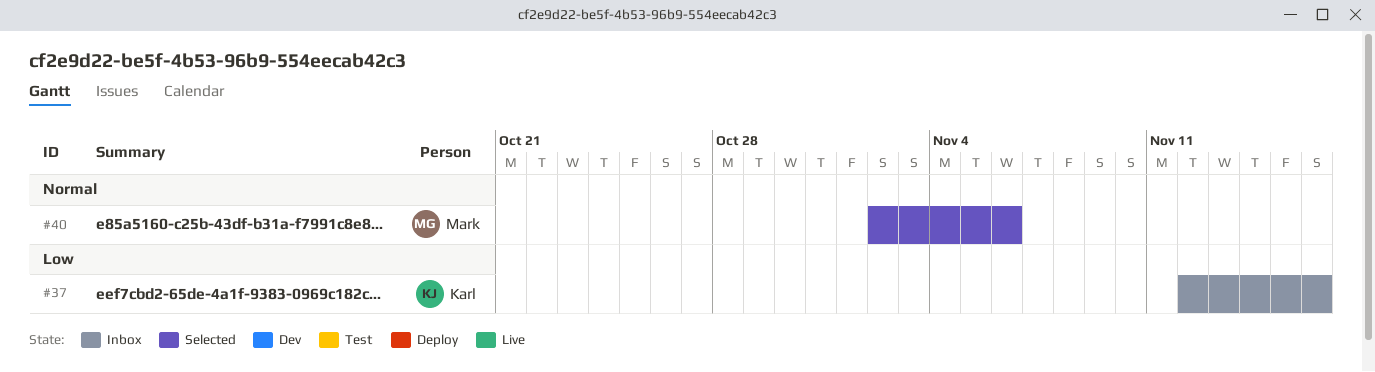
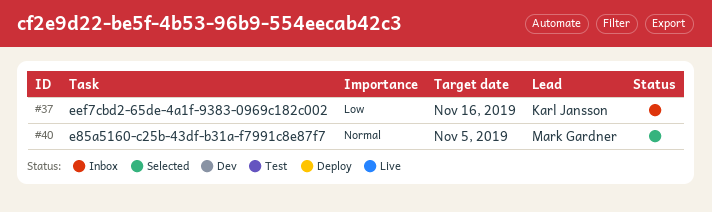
#40, due: Nov 6 -> Nov 5

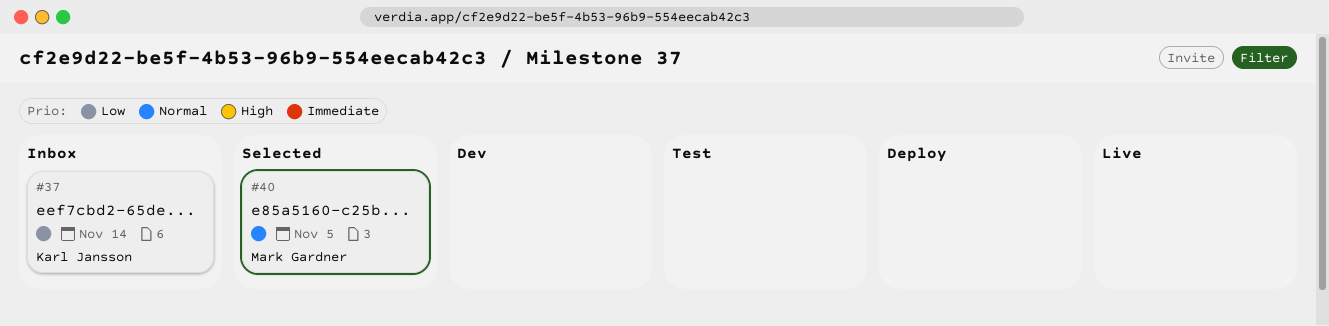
#37, due: Nov 16 -> Nov 14

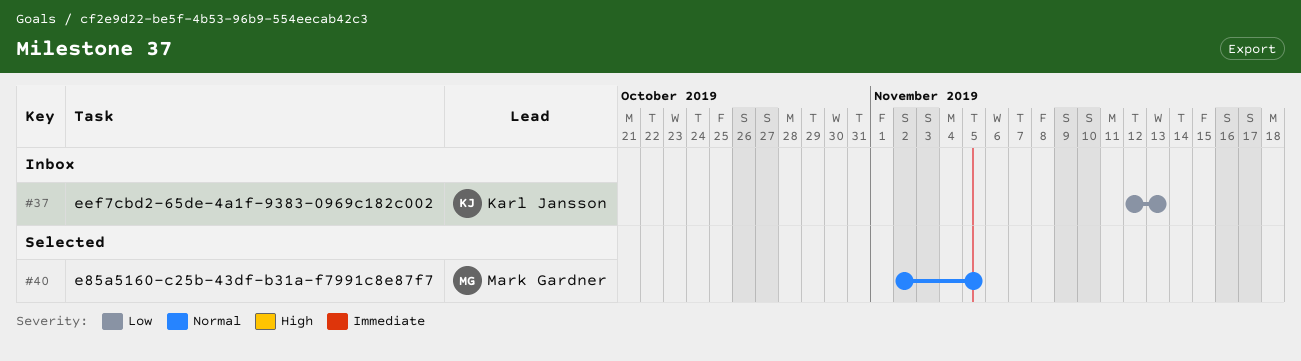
#37, due: Nov 14 -> Nov 13

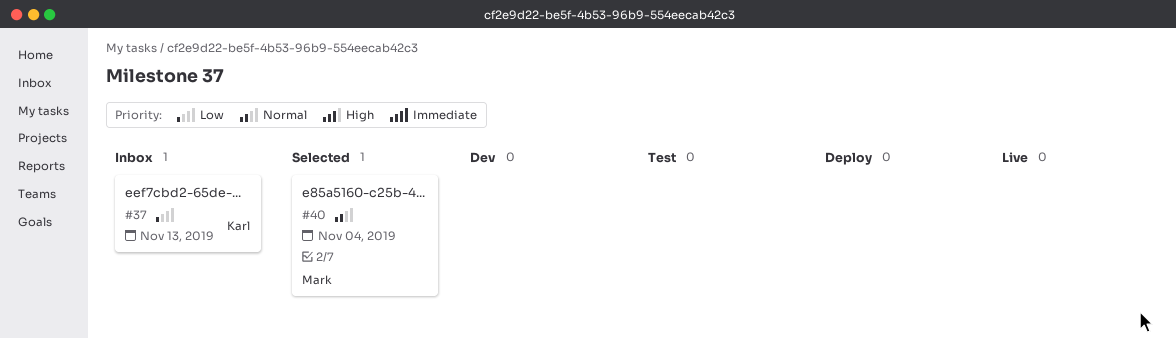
#40, due: Nov 5 -> Nov 4

